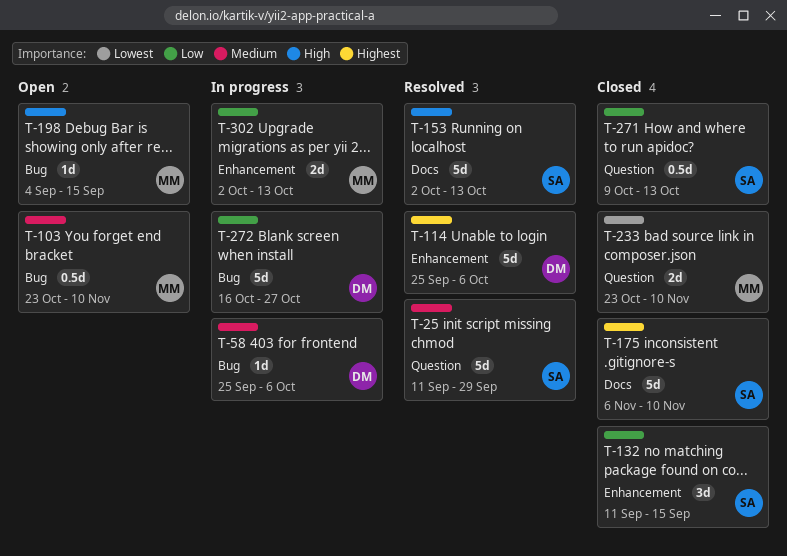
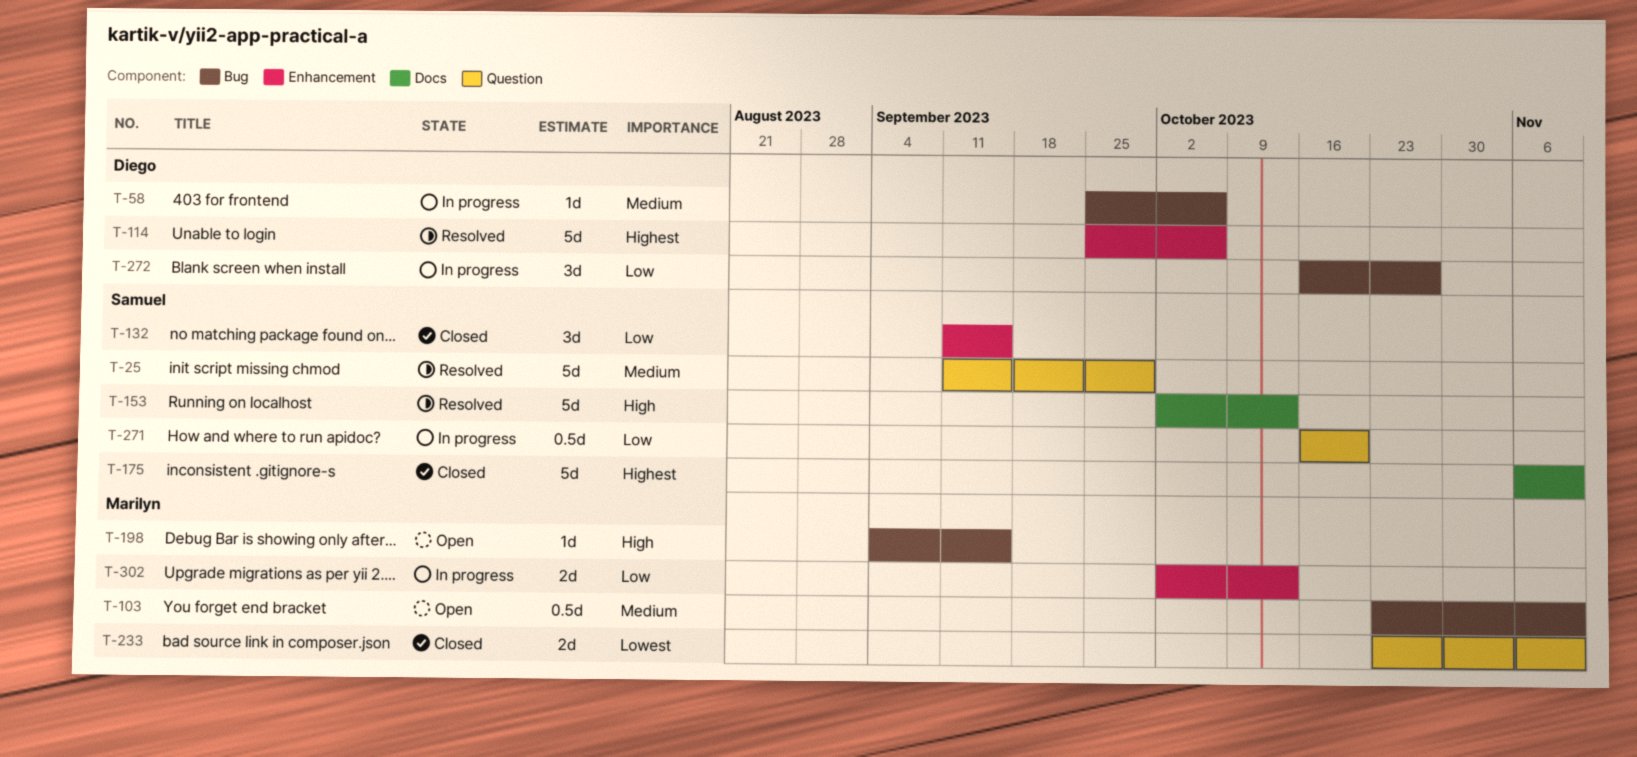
T-271, status: Closed -> In progress
T-271, start: Oct 9 -> Oct 16
T-271, due: Oct 13 -> Oct 20
T-272, estimate: 5d -> 3d

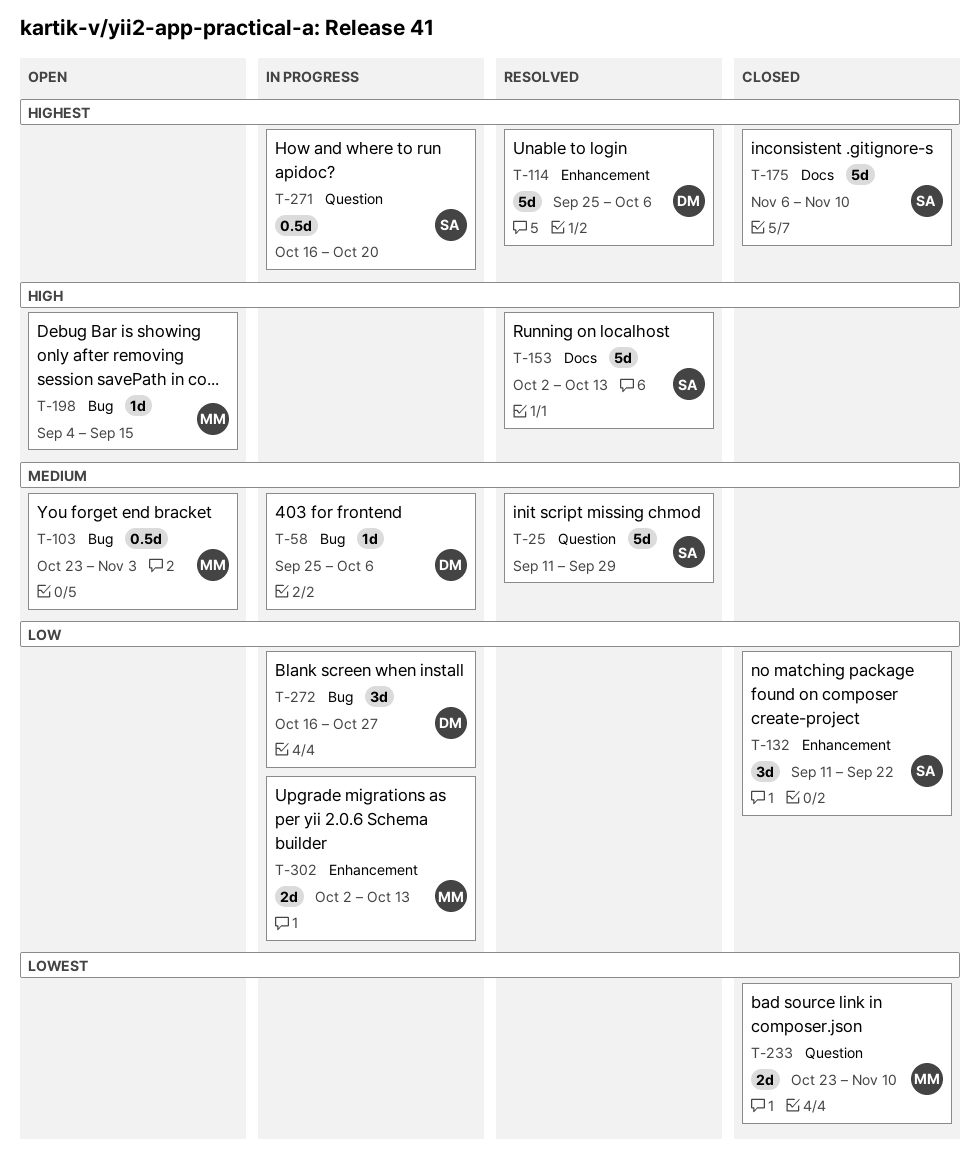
T-103, due: Nov 10 -> Nov 3
T-132, due: Sep 15 -> Sep 22
T-271, priority: Low -> Highest

